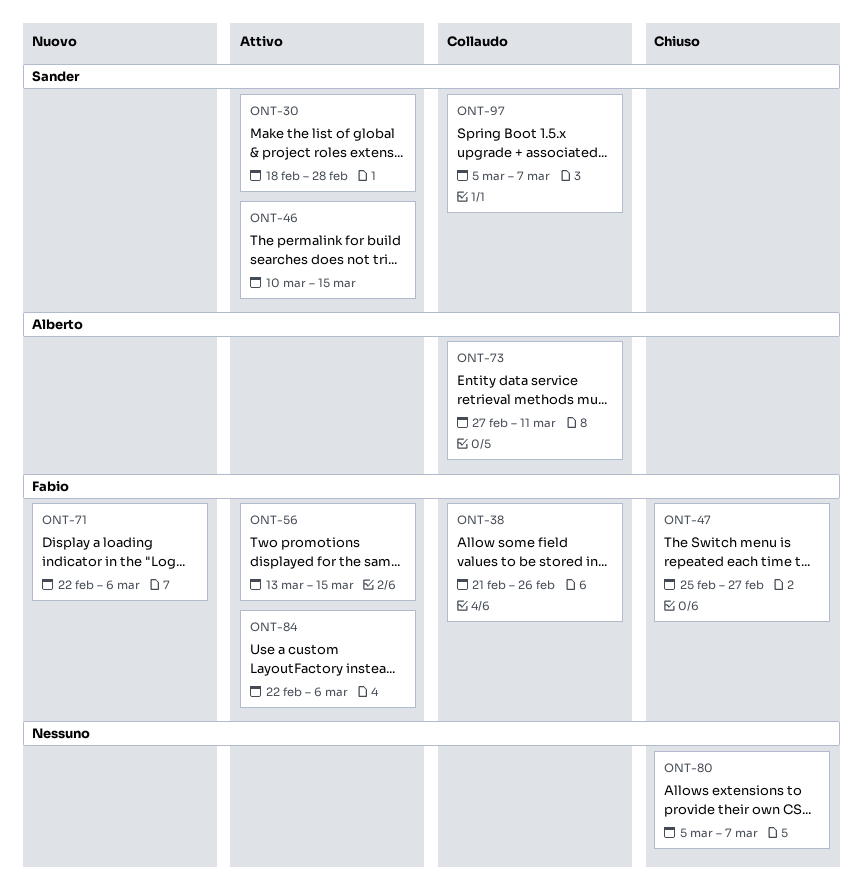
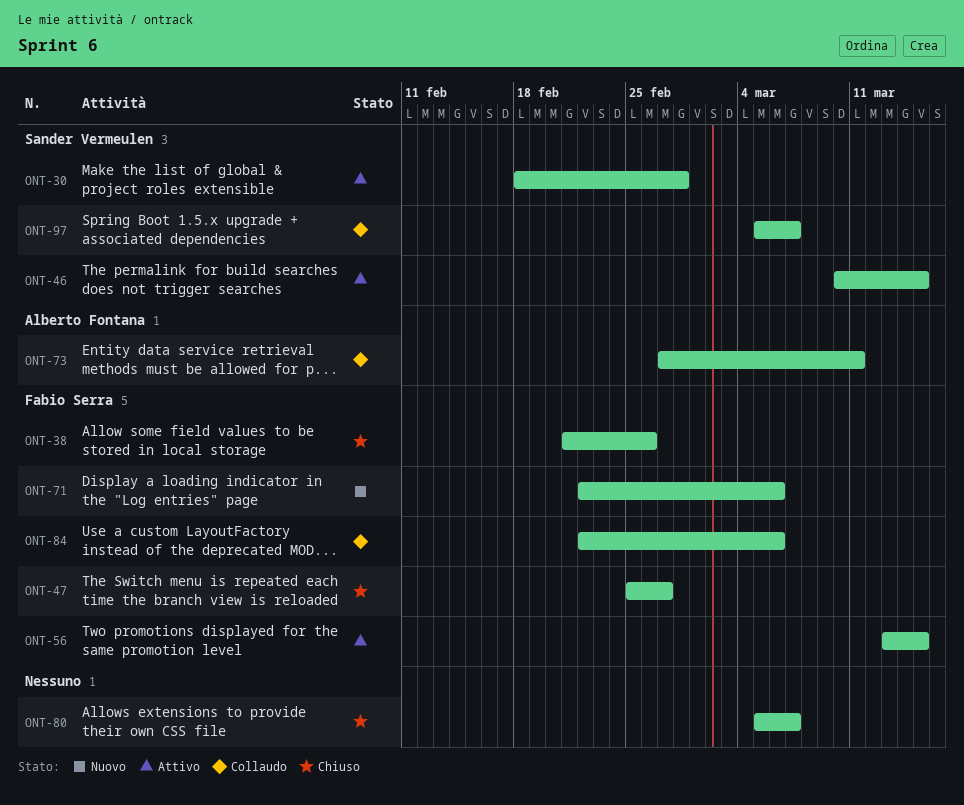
ONT-38, status: Collaudo -> Chiuso
ONT-84, status: Attivo -> Collaudo

